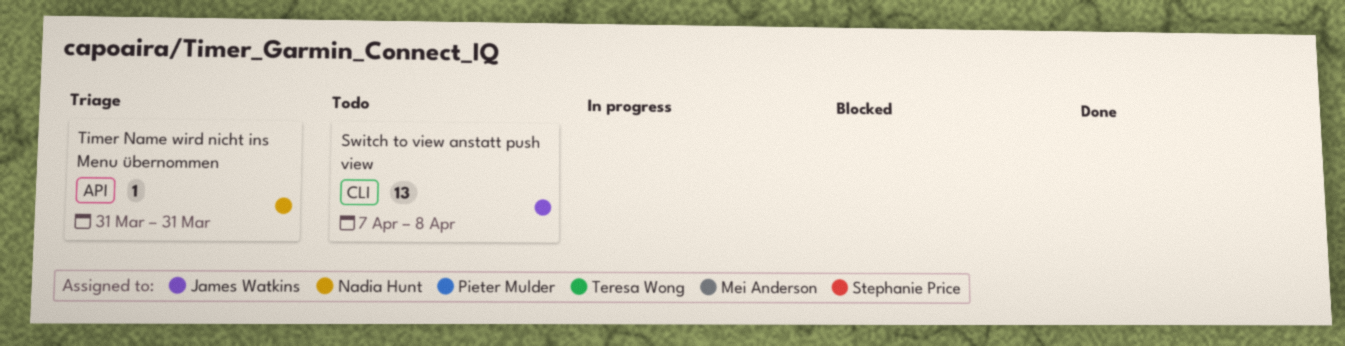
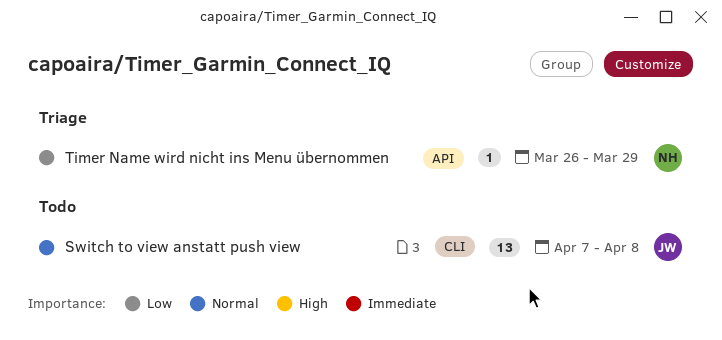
Timer Name wird nicht ins Menu übernommen, start: Mar 31 -> Mar 26
Timer Name wird nicht ins Menu übernommen, due: Mar 31 -> Mar 29

